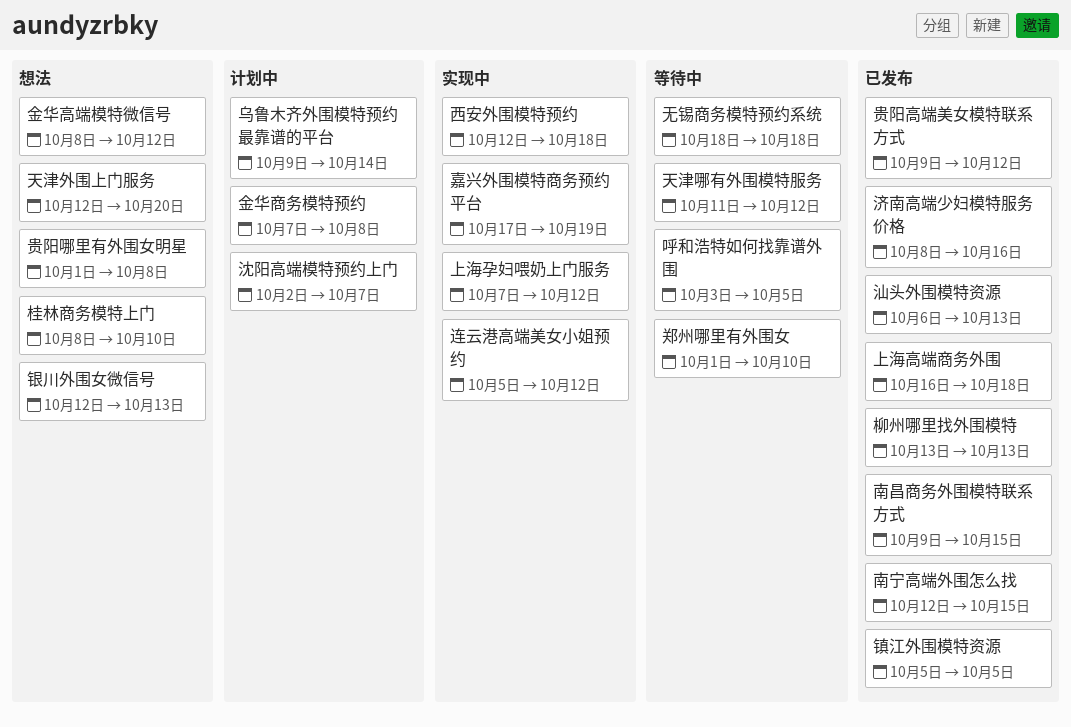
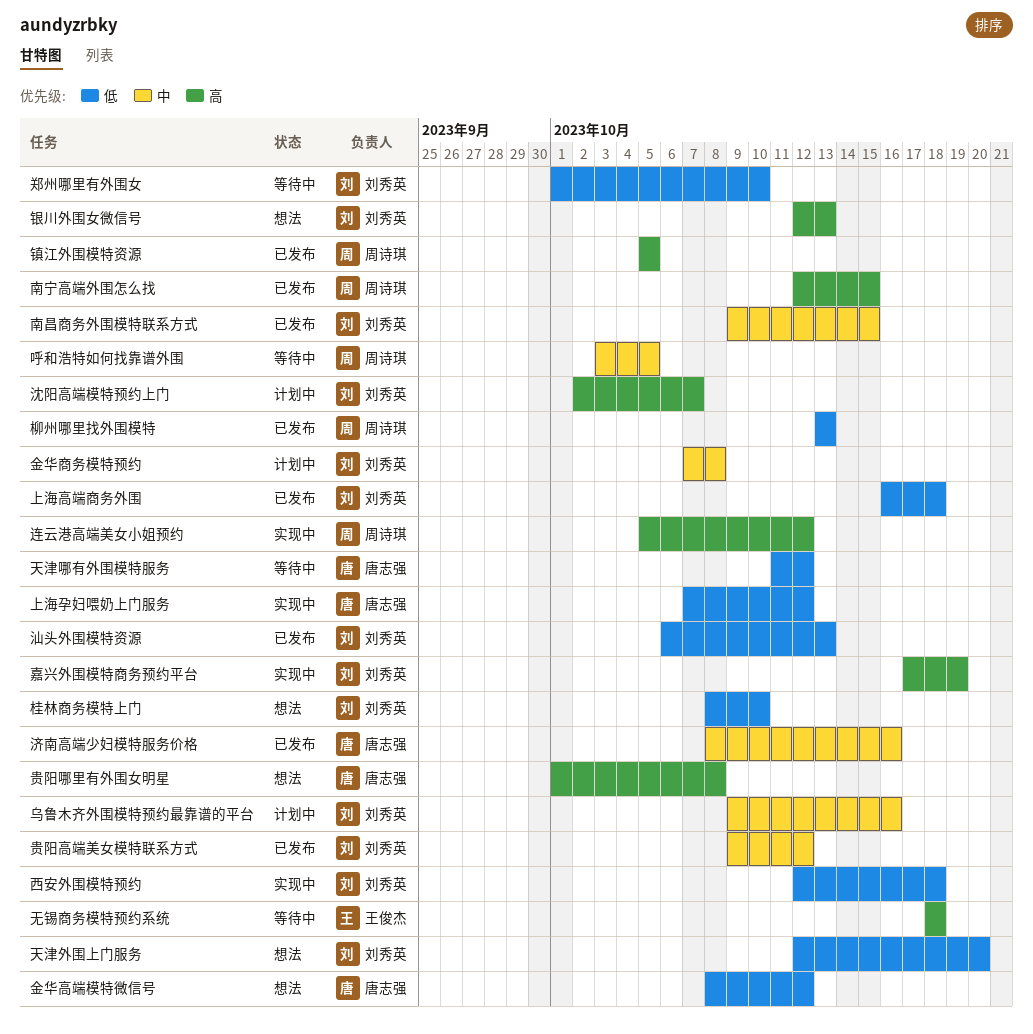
乌鲁木齐外围模特预约最靠谱的平台, due: Oct 14 -> Oct 16

